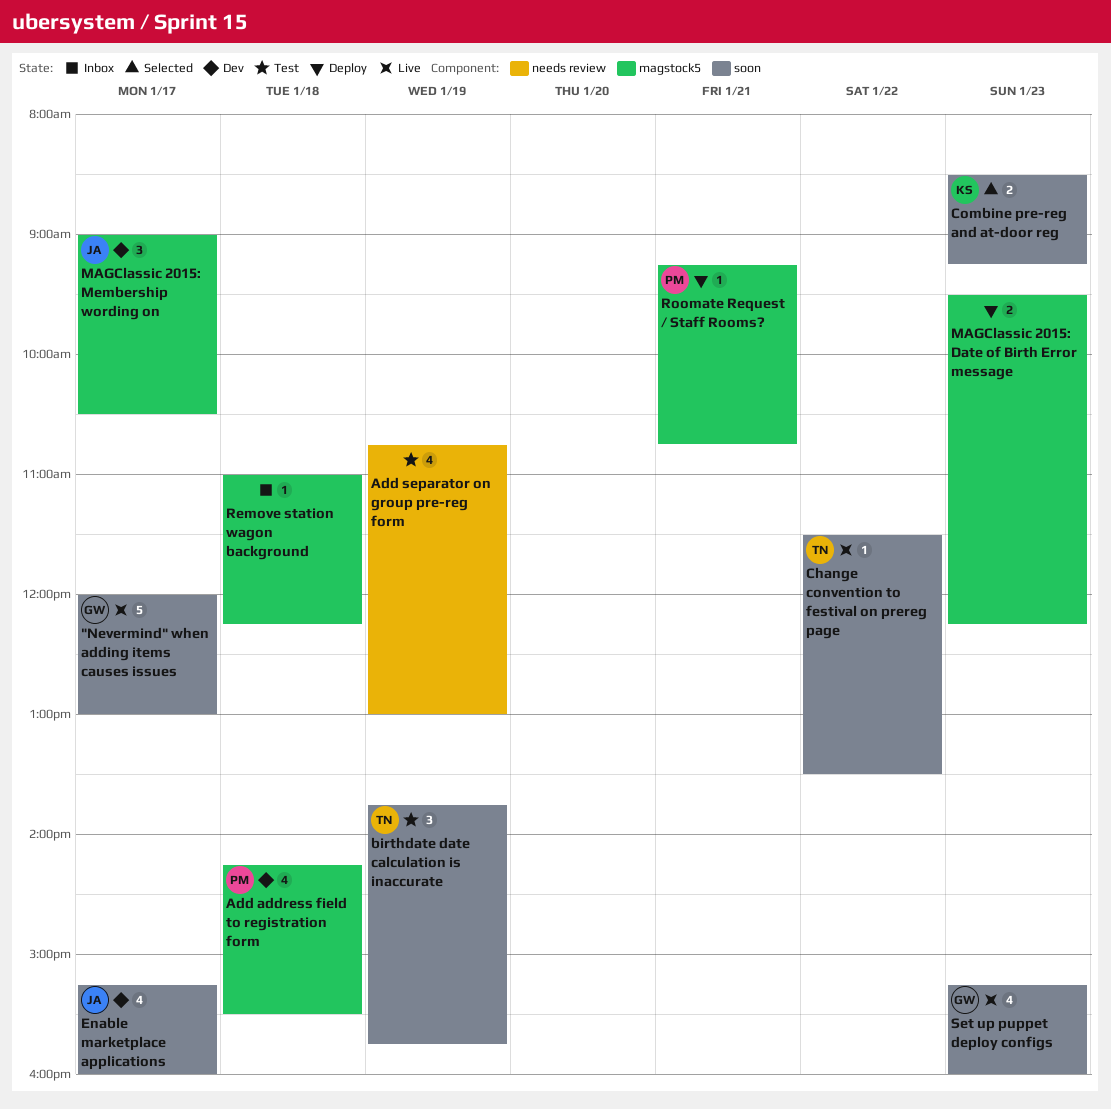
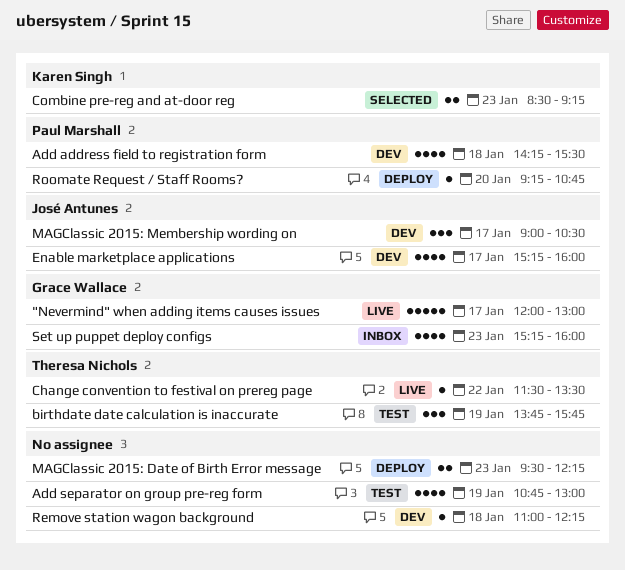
Remove station wagon background, status: Inbox -> Dev
Roomate Request / Staff Rooms?, day: Jan 21 -> Jan 20
Set up puppet deploy configs, status: Live -> Inbox

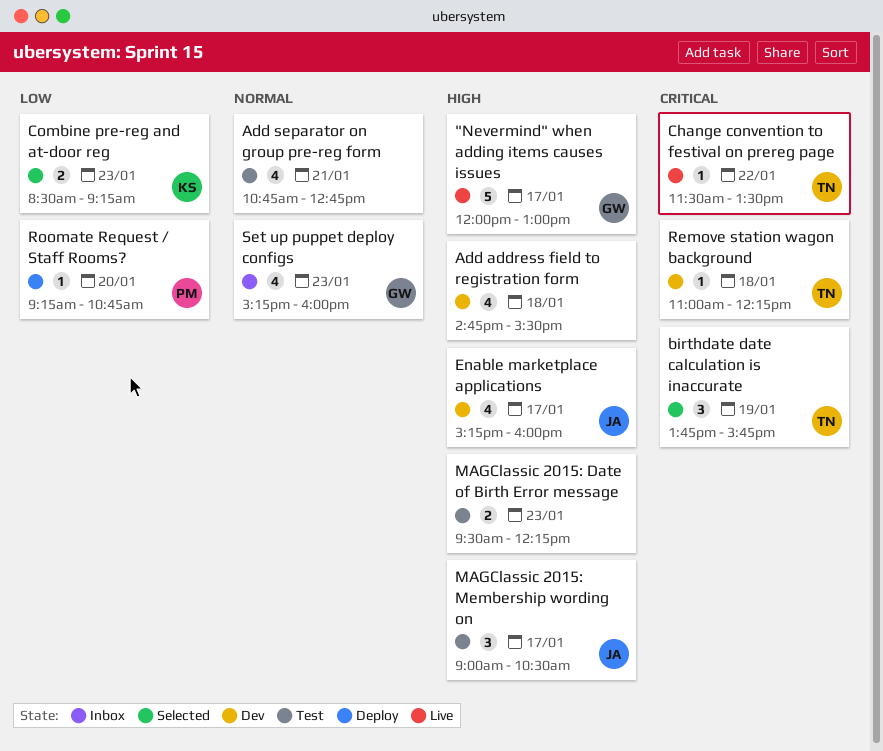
Add address field to registration form, owner: Paul Marshall -> none
Add address field to registration form, begins: 14:15 -> 14:45
Add separator on group pre-reg form, day: Jan 19 -> Jan 21
Add separator on group pre-reg form, ends: 13:00 -> 12:45
birthdate date calculation is inaccurate, status: Test -> Selected
MAGClassic 2015: Date of Birth Error message, status: Deploy -> Test
MAGClassic 2015: Membership wording on, status: Dev -> Test
Remove station wagon background, owner: none -> Theresa Nichols

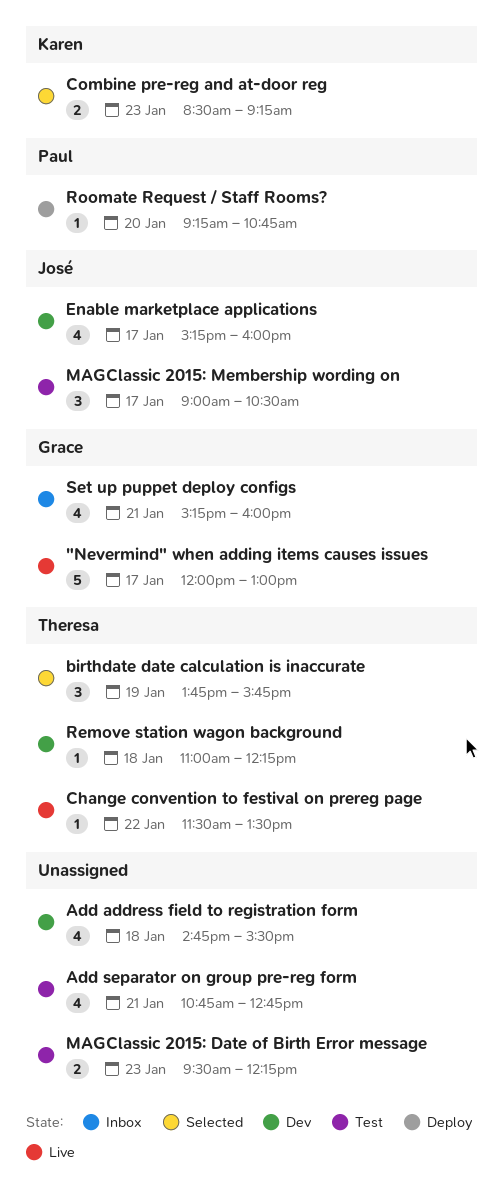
Set up puppet deploy configs, day: Jan 23 -> Jan 21

